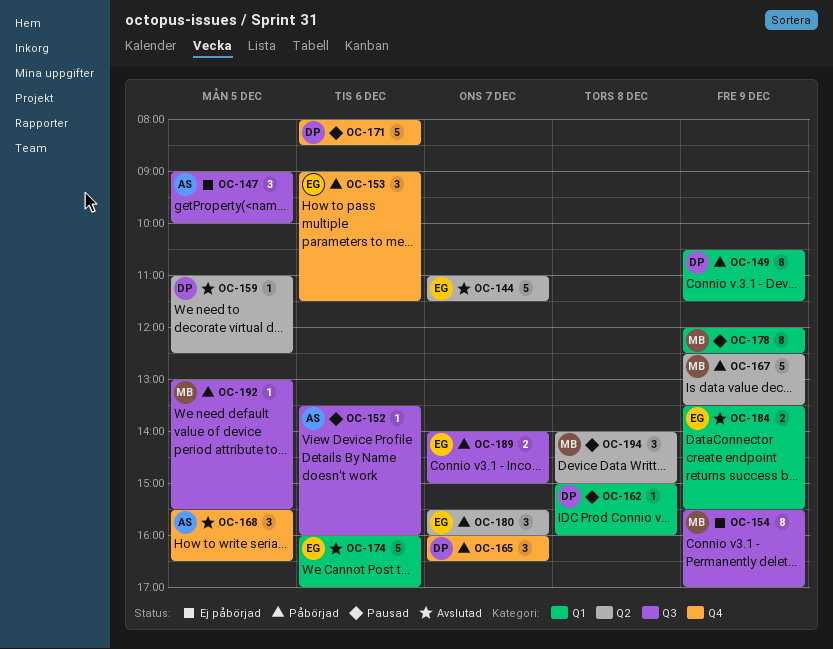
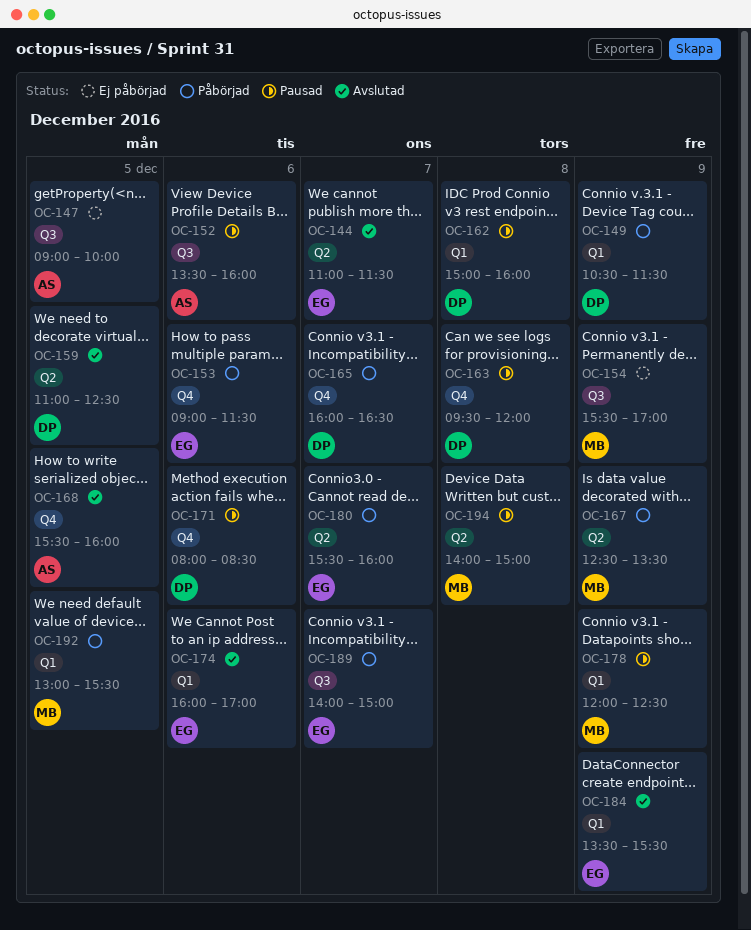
OC-163: none -> present
OC-168, ends: 16:30 -> 16:00
OC-192, label: Q3 -> Q1

